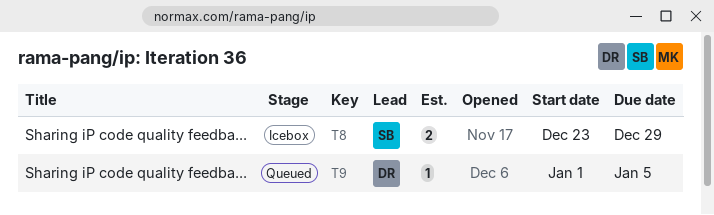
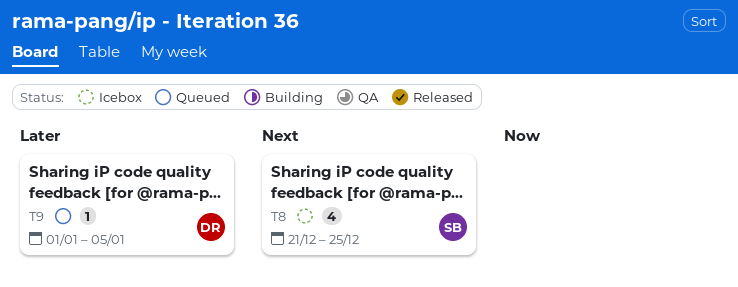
T8, estimate: 2 -> 4
T8, start: Dec 23 -> Dec 21
T8, due: Dec 29 -> Dec 25

